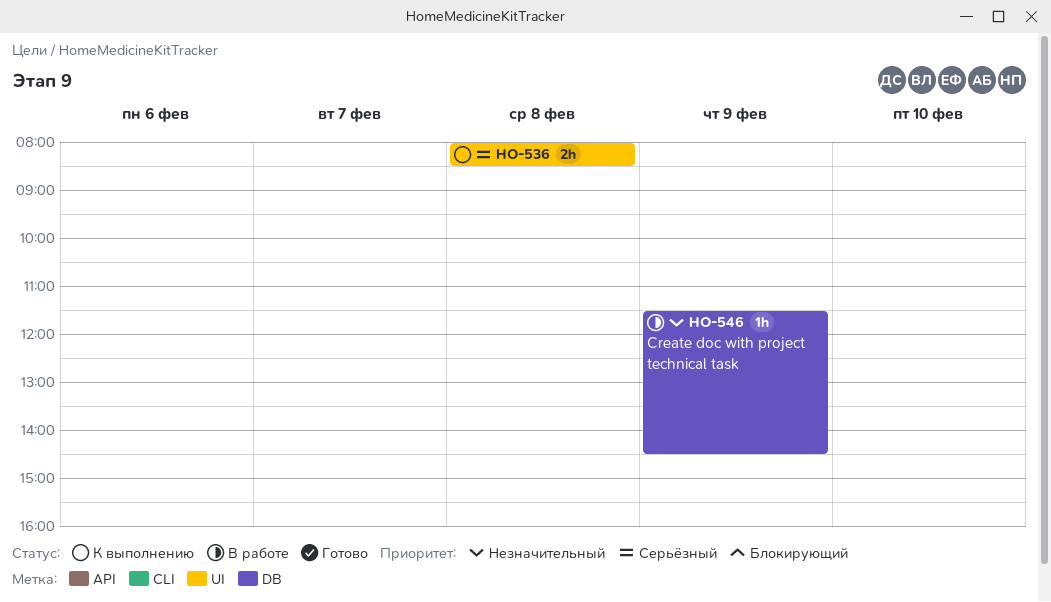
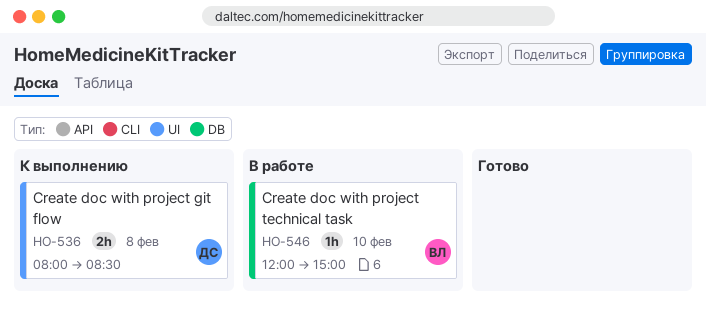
HO-546, day: Feb 9 -> Feb 10
HO-546, begins: 11:30 -> 12:00
HO-546, ends: 14:30 -> 15:00

